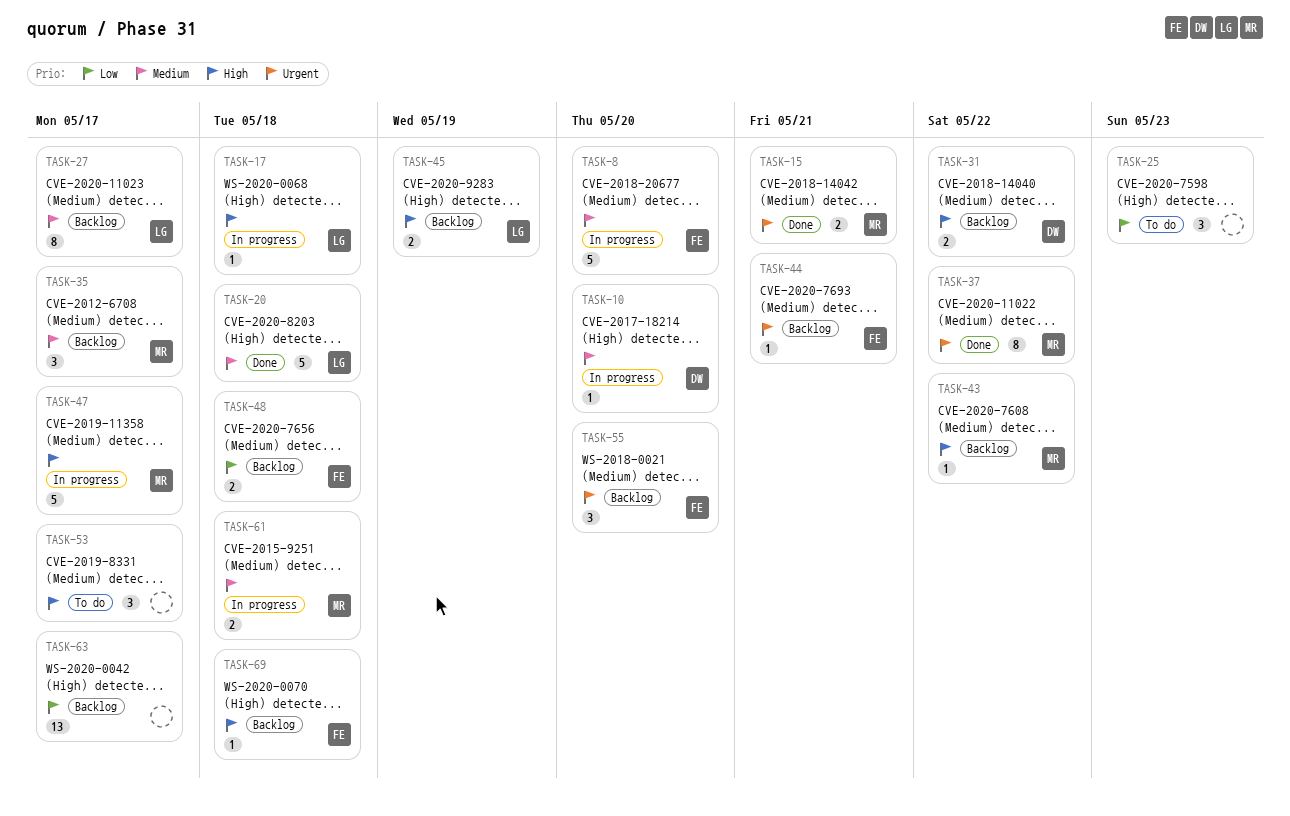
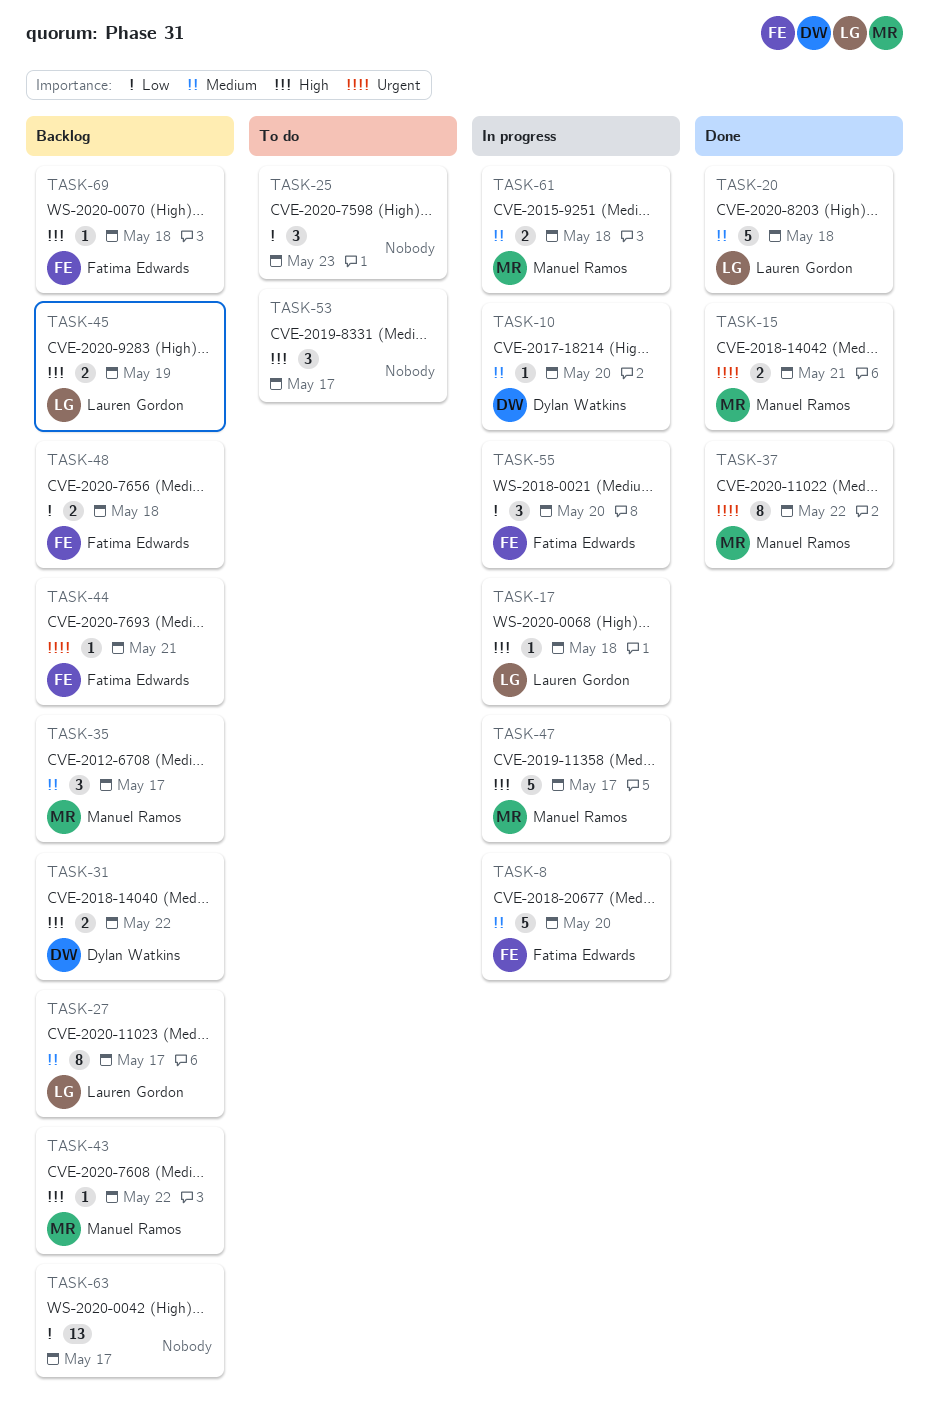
TASK-55, status: Backlog -> In progress
TASK-55, priority: Urgent -> Low

